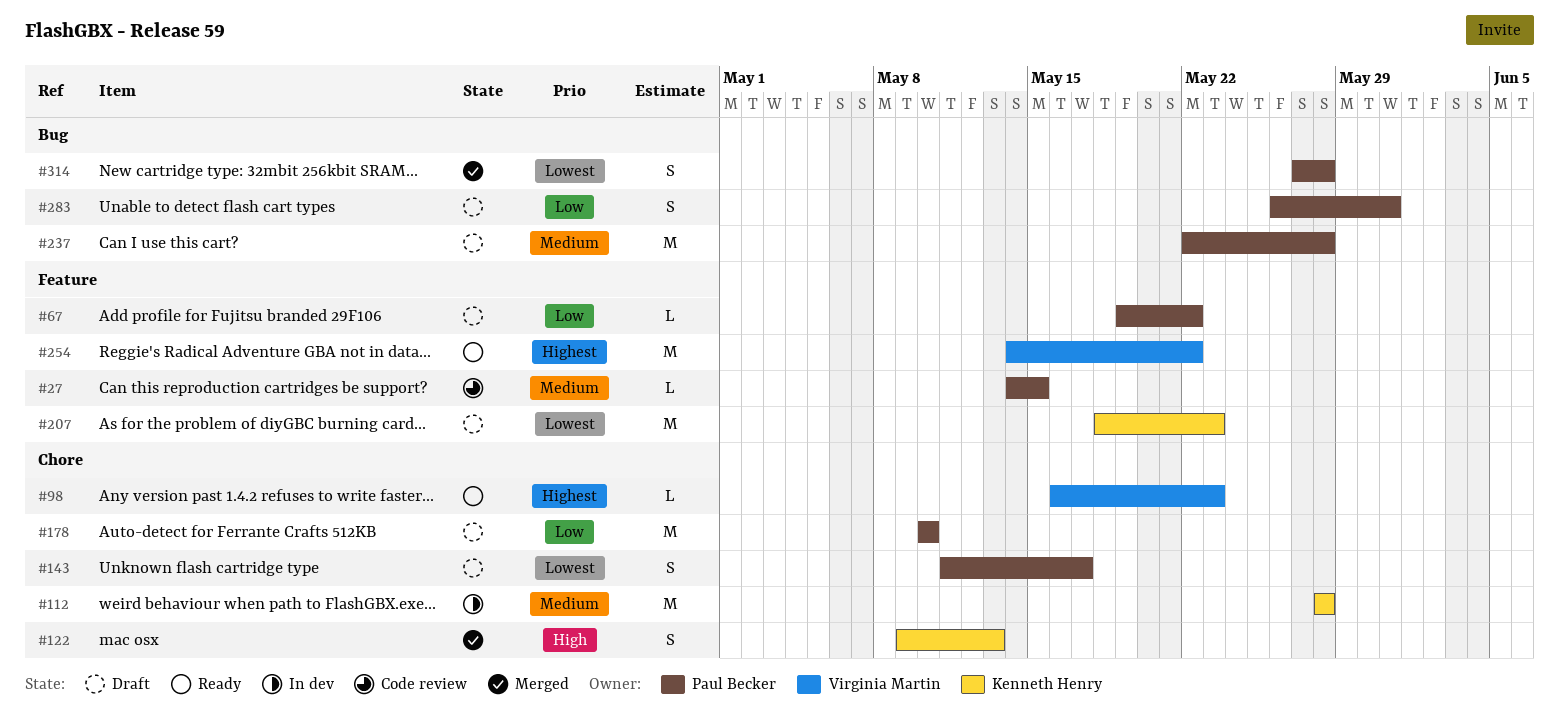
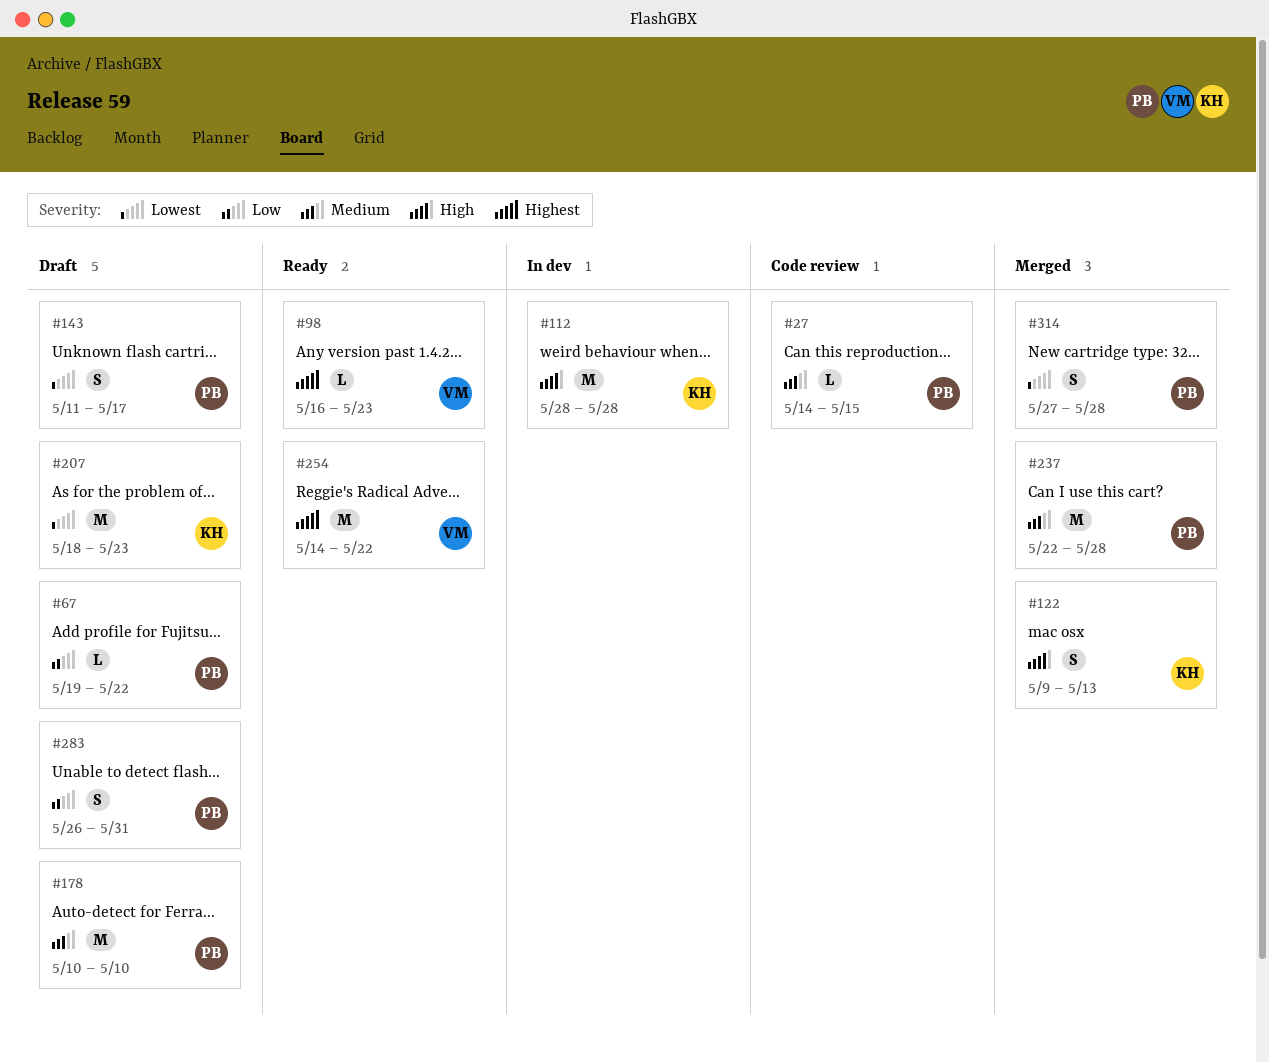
#112, priority: Medium -> High
#178, priority: Low -> Medium
#237, status: Draft -> Merged

